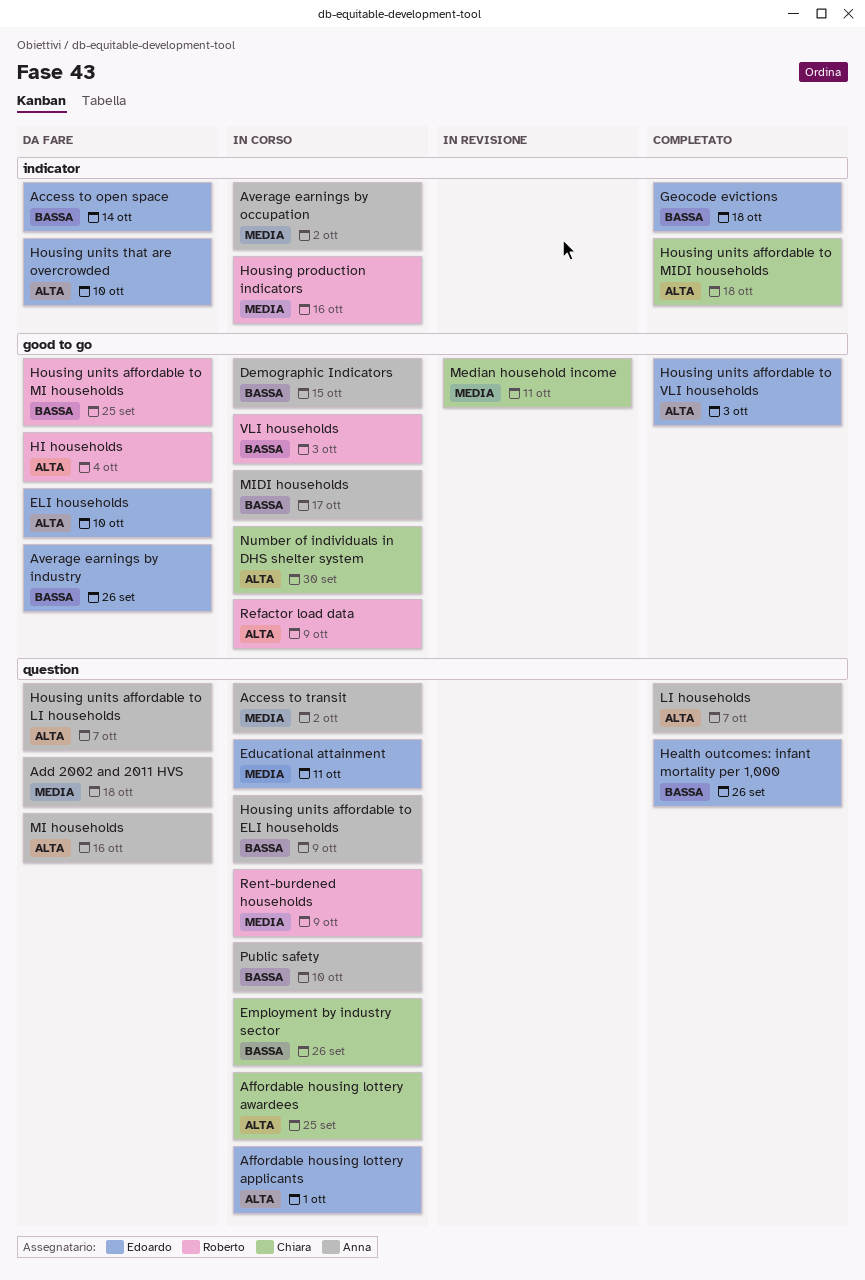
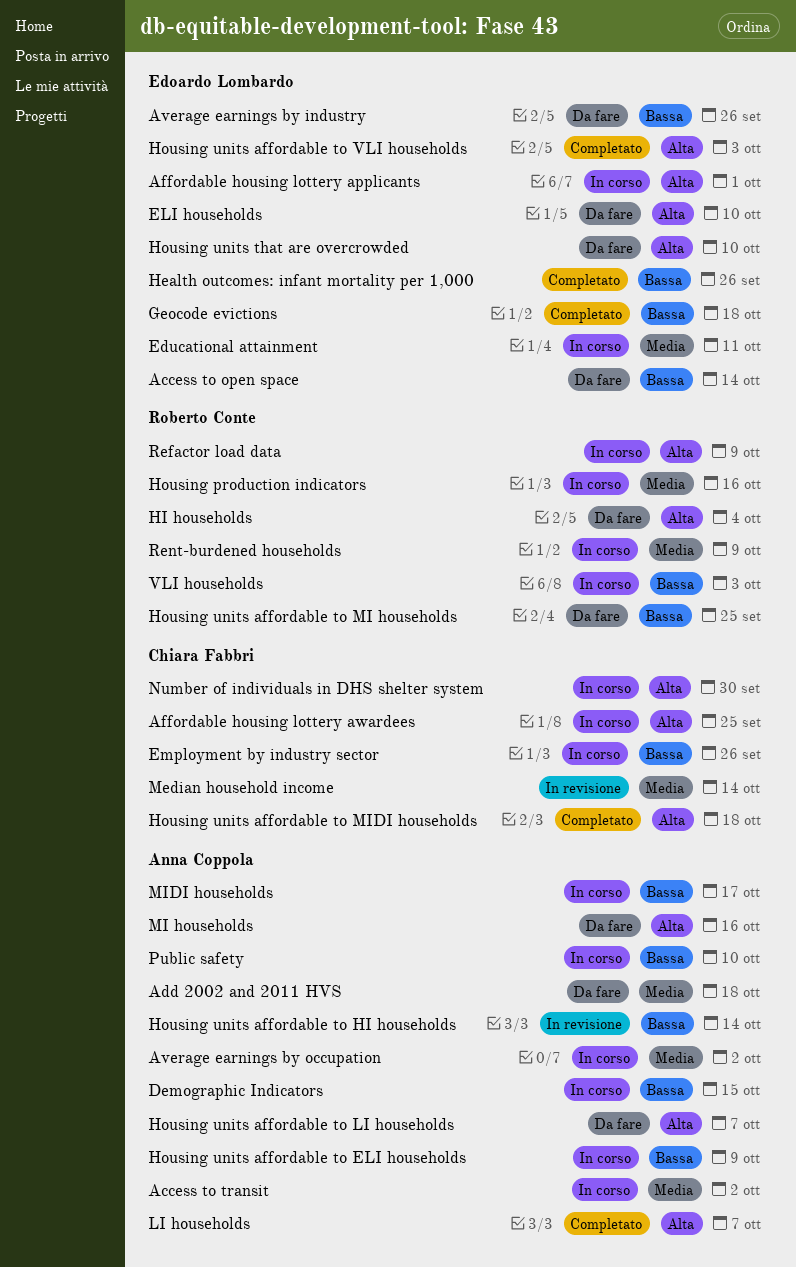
Housing units affordable to HI households: none -> present
Median household income, due: Oct 11 -> Oct 14

